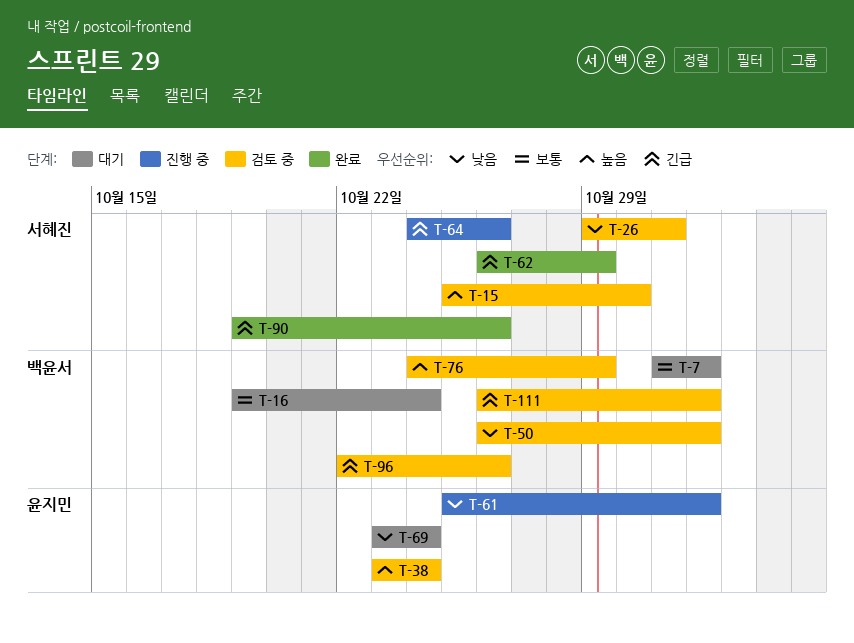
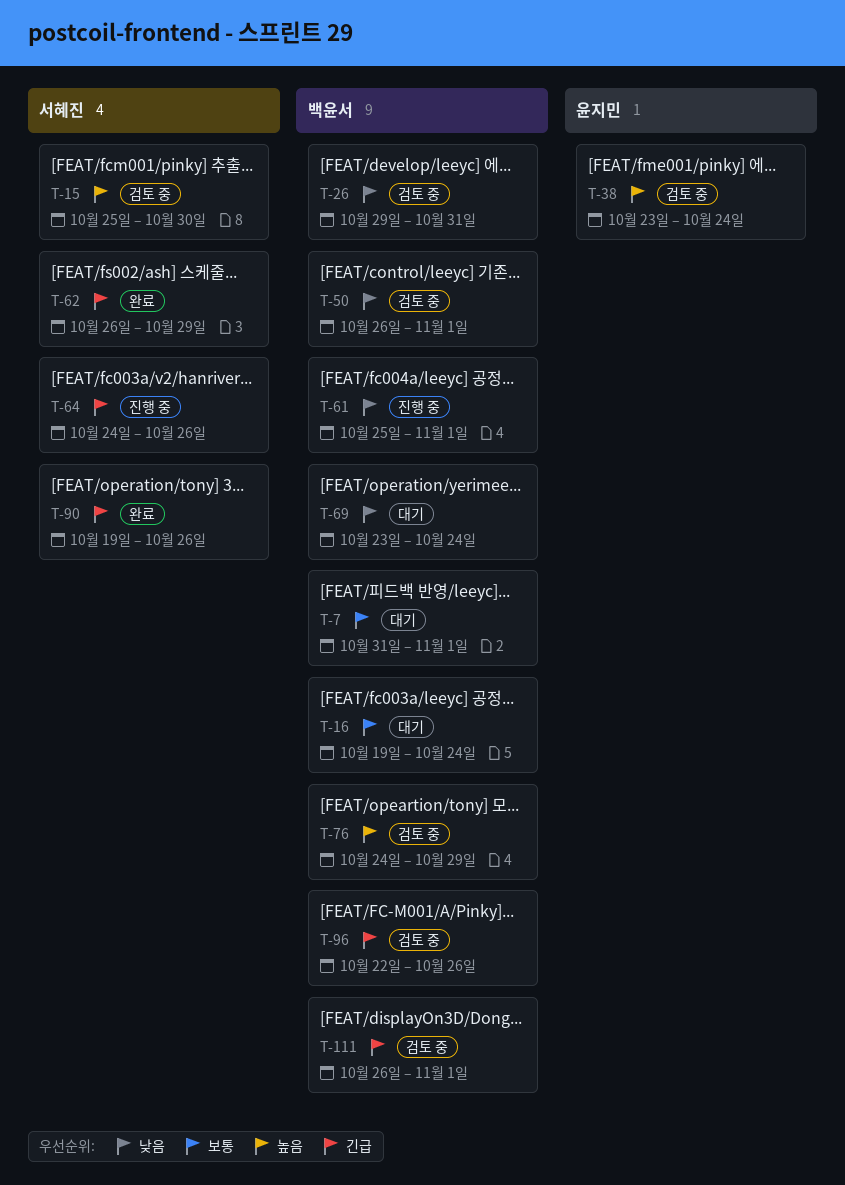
T-26, owner: 서혜진 -> 백윤서
T-61, owner: 윤지민 -> 백윤서
T-69, owner: 윤지민 -> 백윤서

